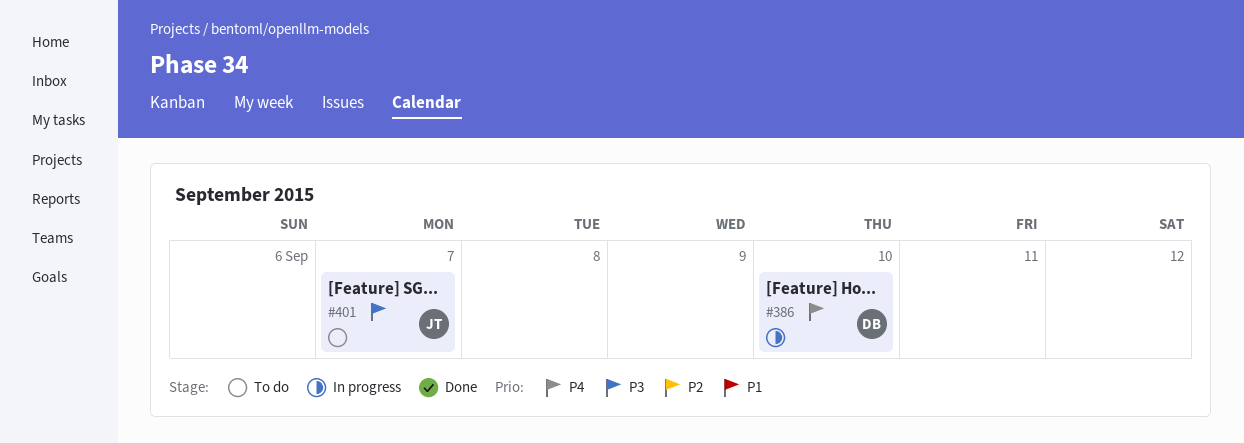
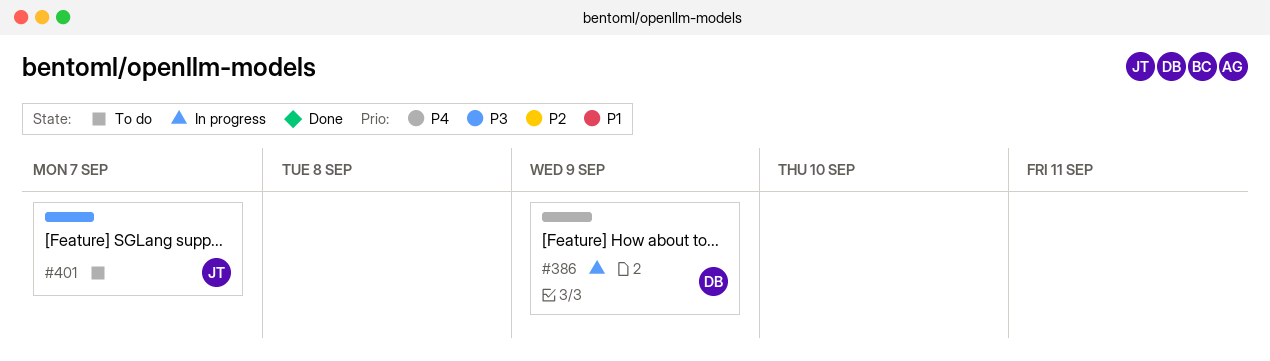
#386, due: Sep 10 -> Sep 9

